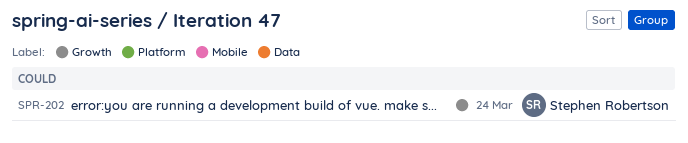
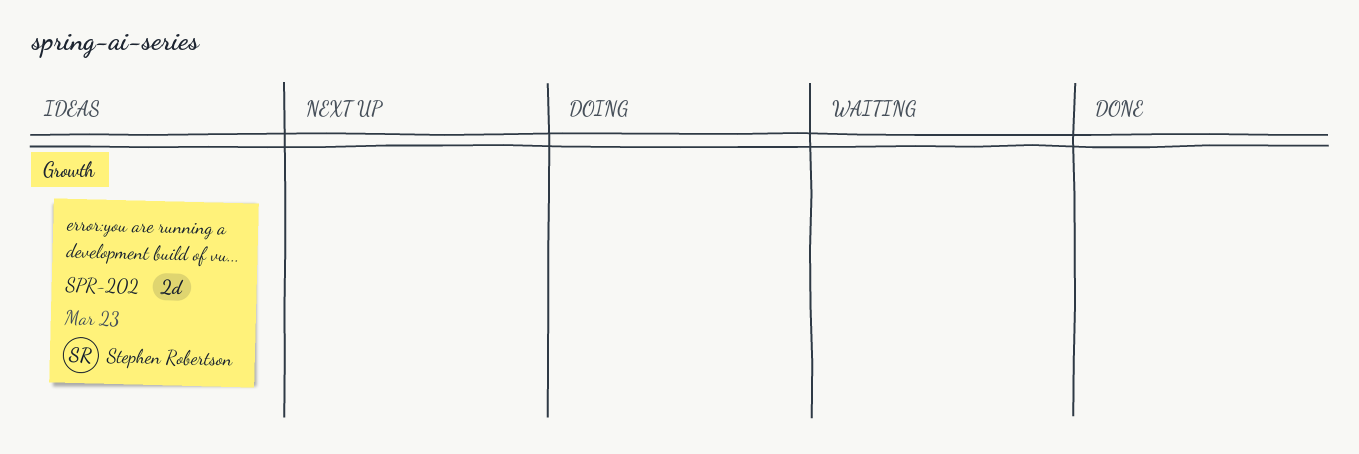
SPR-202, due: Mar 24 -> Mar 23

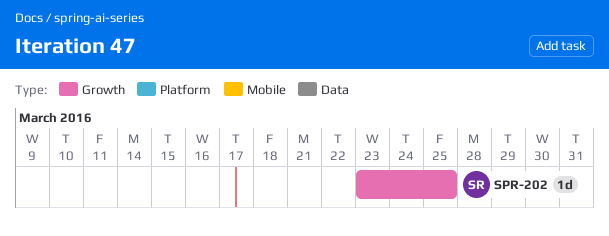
SPR-202, estimate: 2d -> 1d
SPR-202, due: Mar 23 -> Mar 25

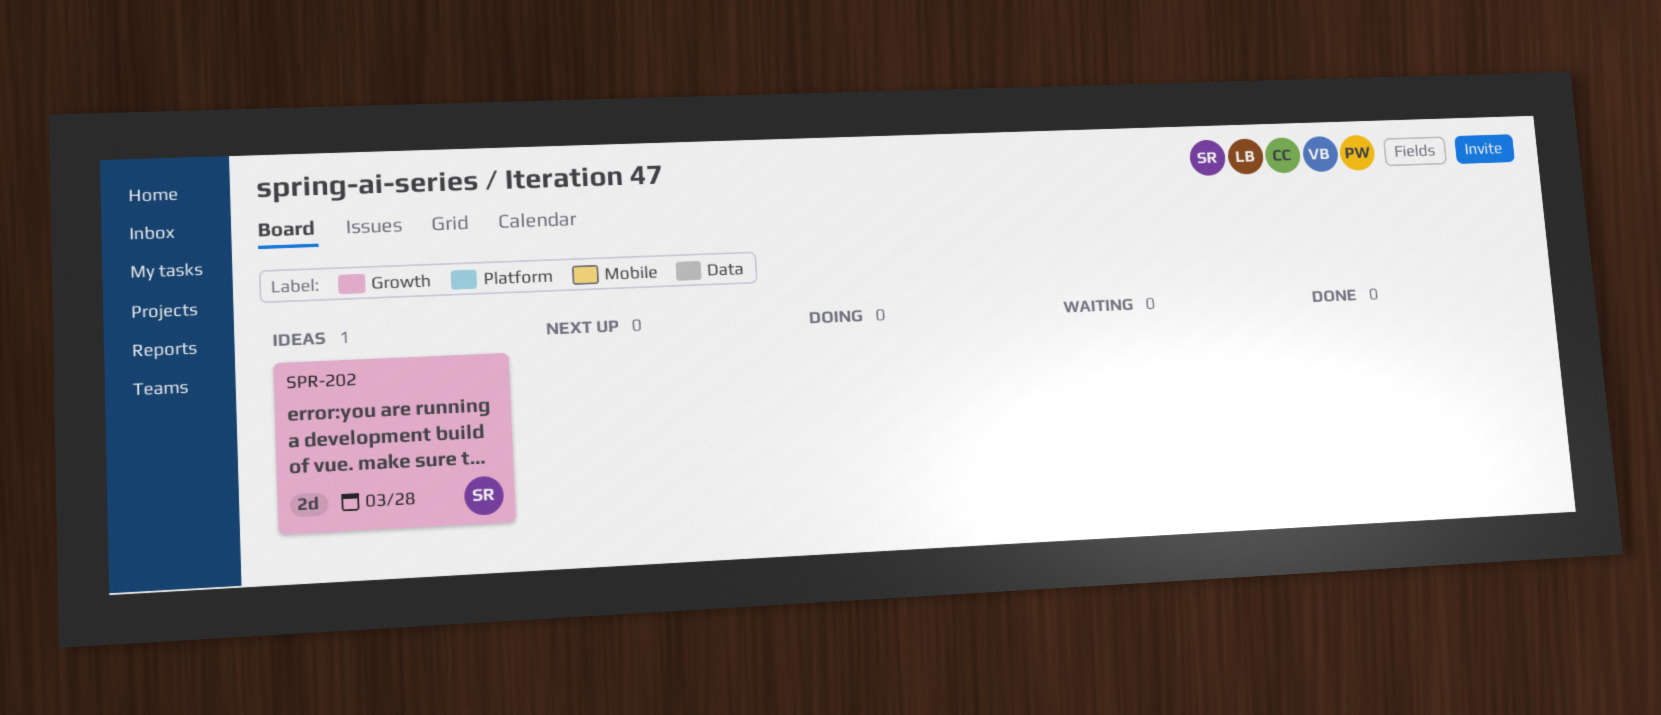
SPR-202, estimate: 1d -> 2d
SPR-202, due: Mar 25 -> Mar 28

